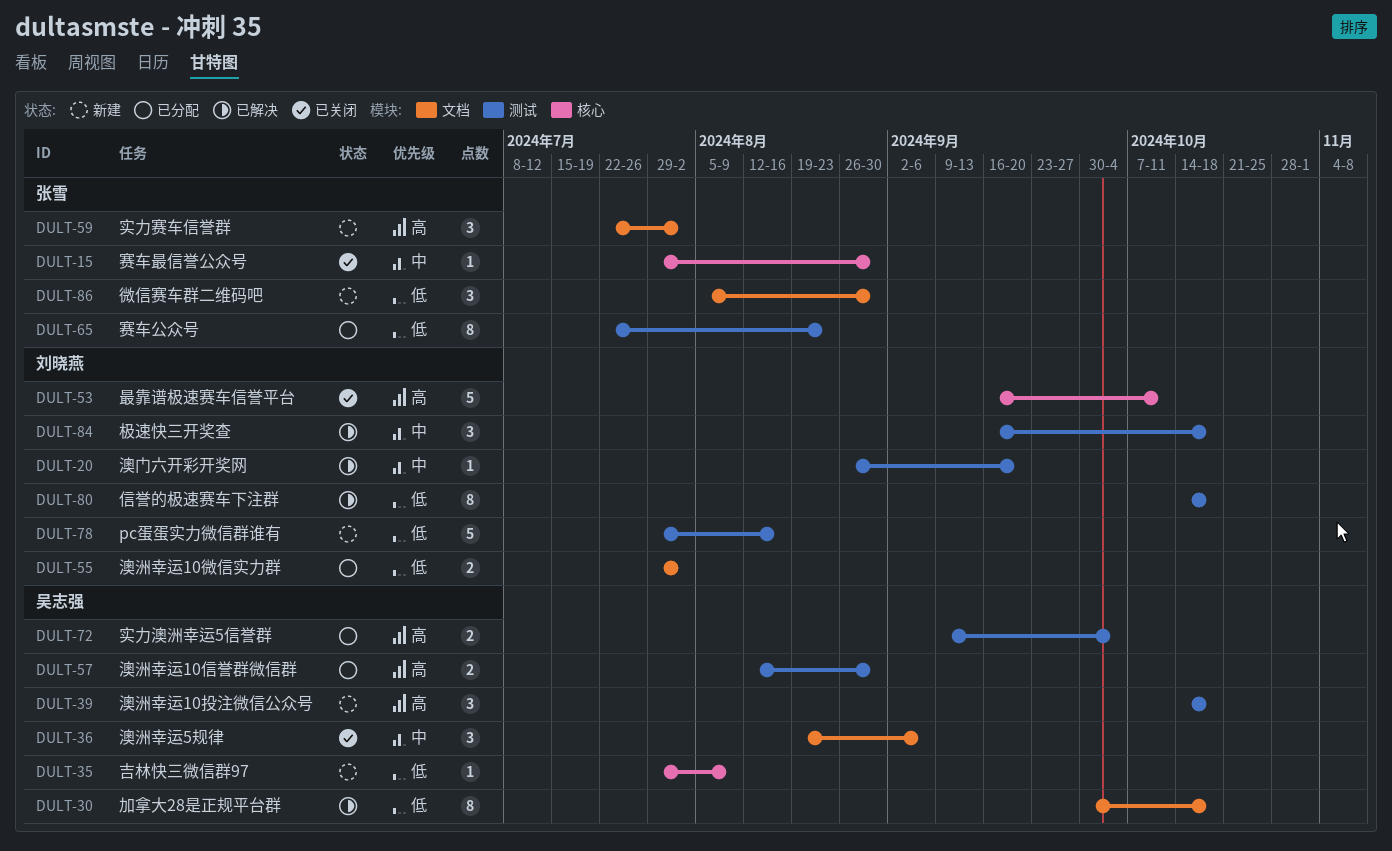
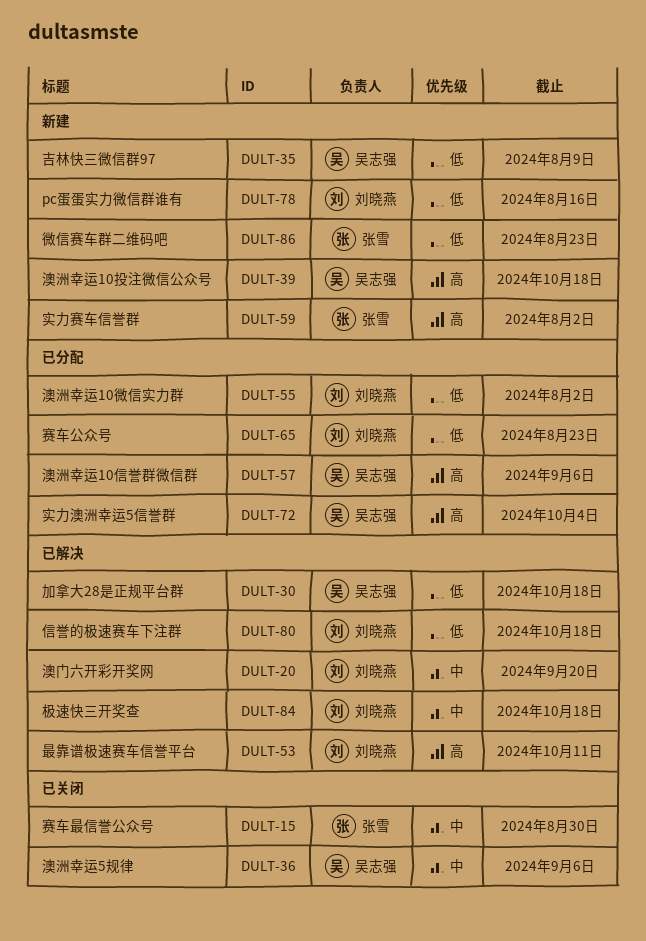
DULT-53, status: 已关闭 -> 已解决
DULT-57, due: Aug 30 -> Sep 6
DULT-65, owner: 张雪 -> 刘晓燕
DULT-86, due: Aug 30 -> Aug 23

